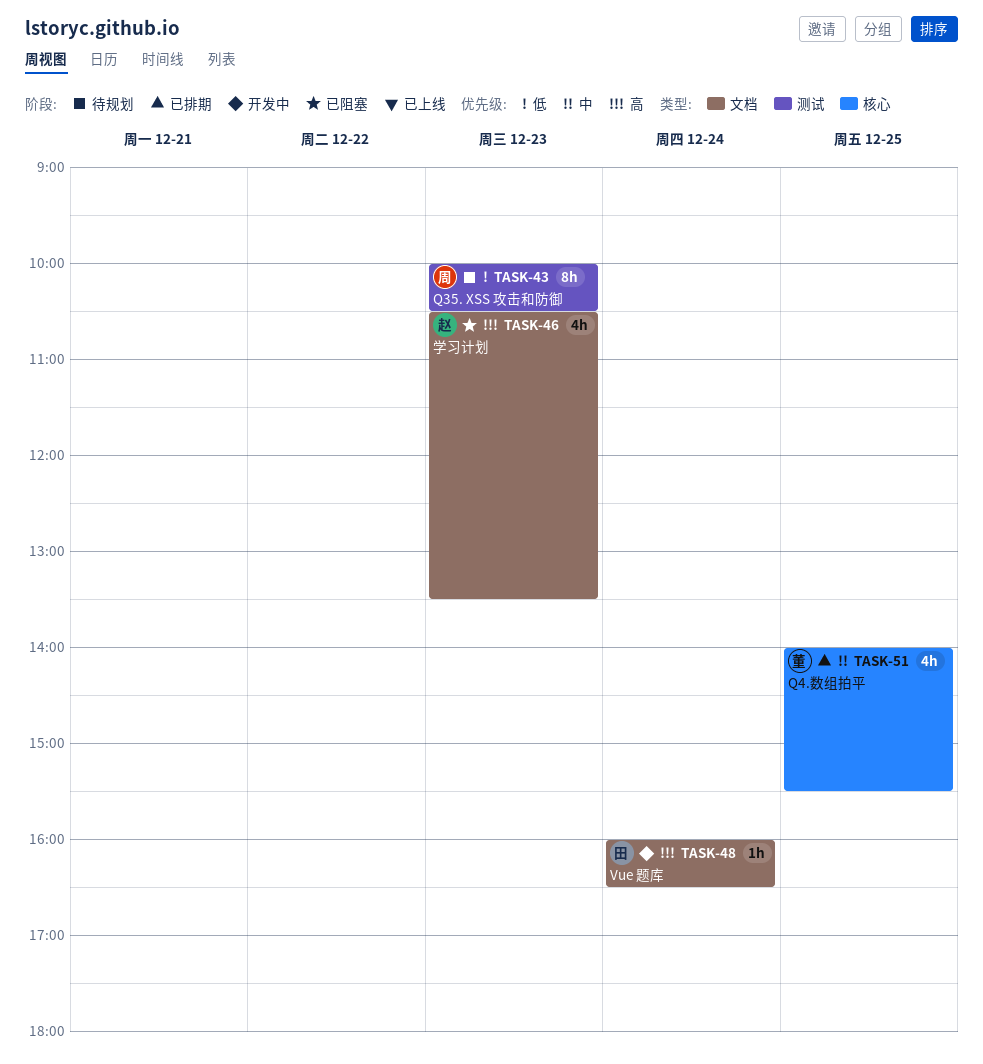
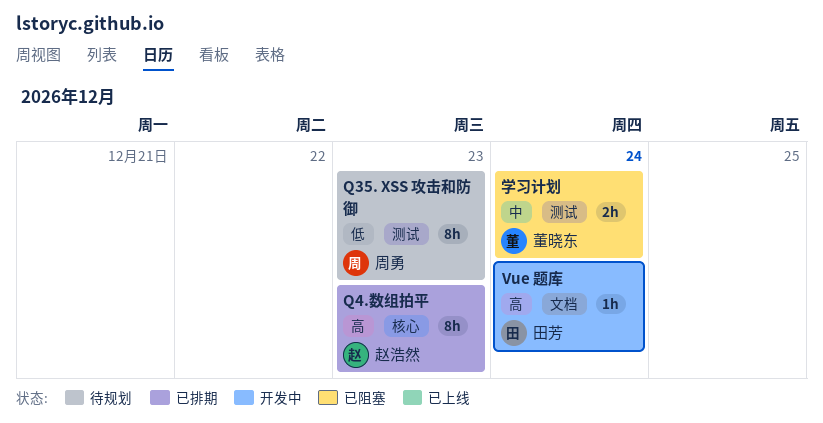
Q4.数组拍平, owner: 董晓东 -> 赵浩然
Q4.数组拍平, priority: 中 -> 高
Q4.数组拍平, estimate: 4h -> 8h
Q4.数组拍平, day: Dec 25 -> Dec 23
学习计划, owner: 赵浩然 -> 董晓东
学习计划, priority: 高 -> 中
学习计划, label: 文档 -> 测试
学习计划, estimate: 4h -> 2h
学习计划, day: Dec 23 -> Dec 24

